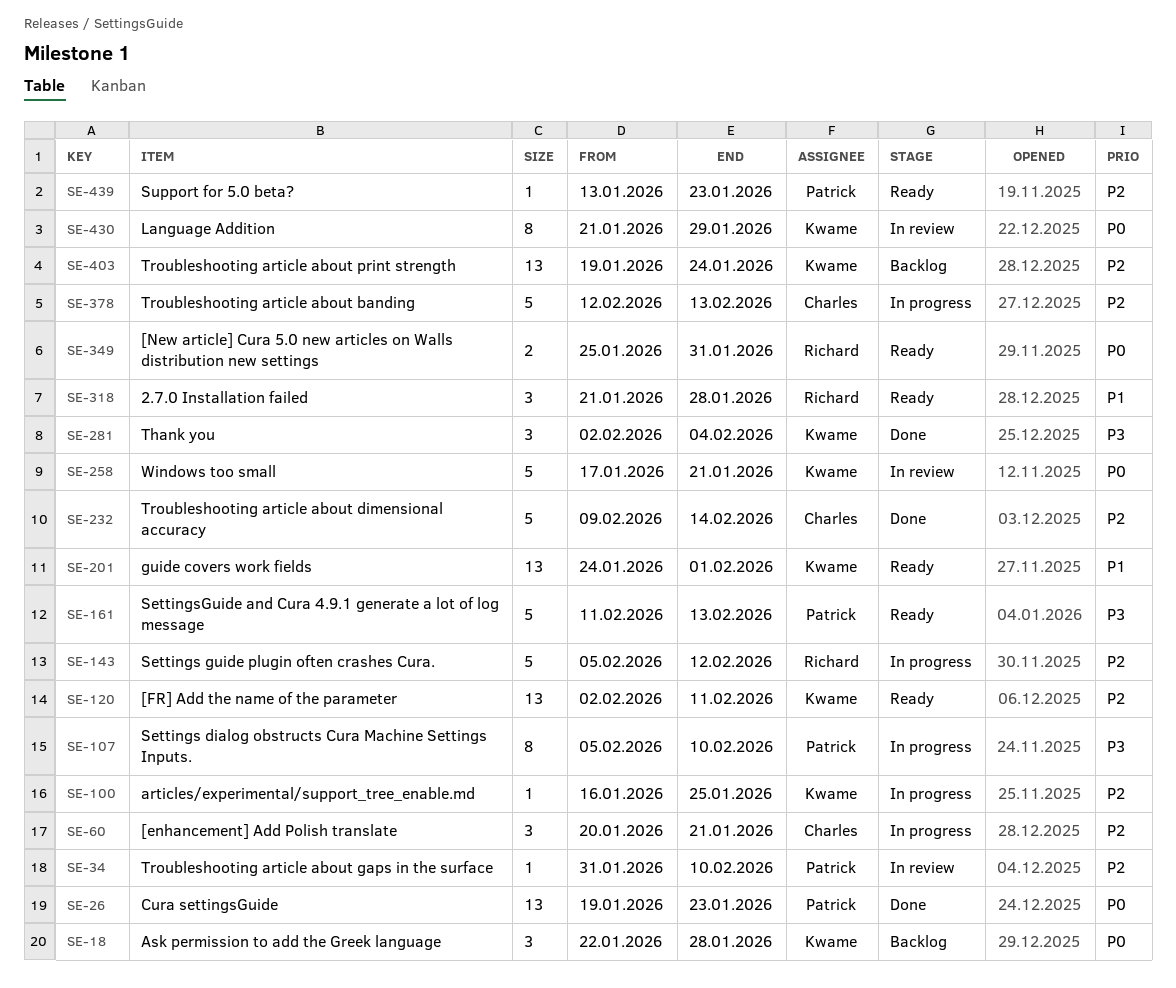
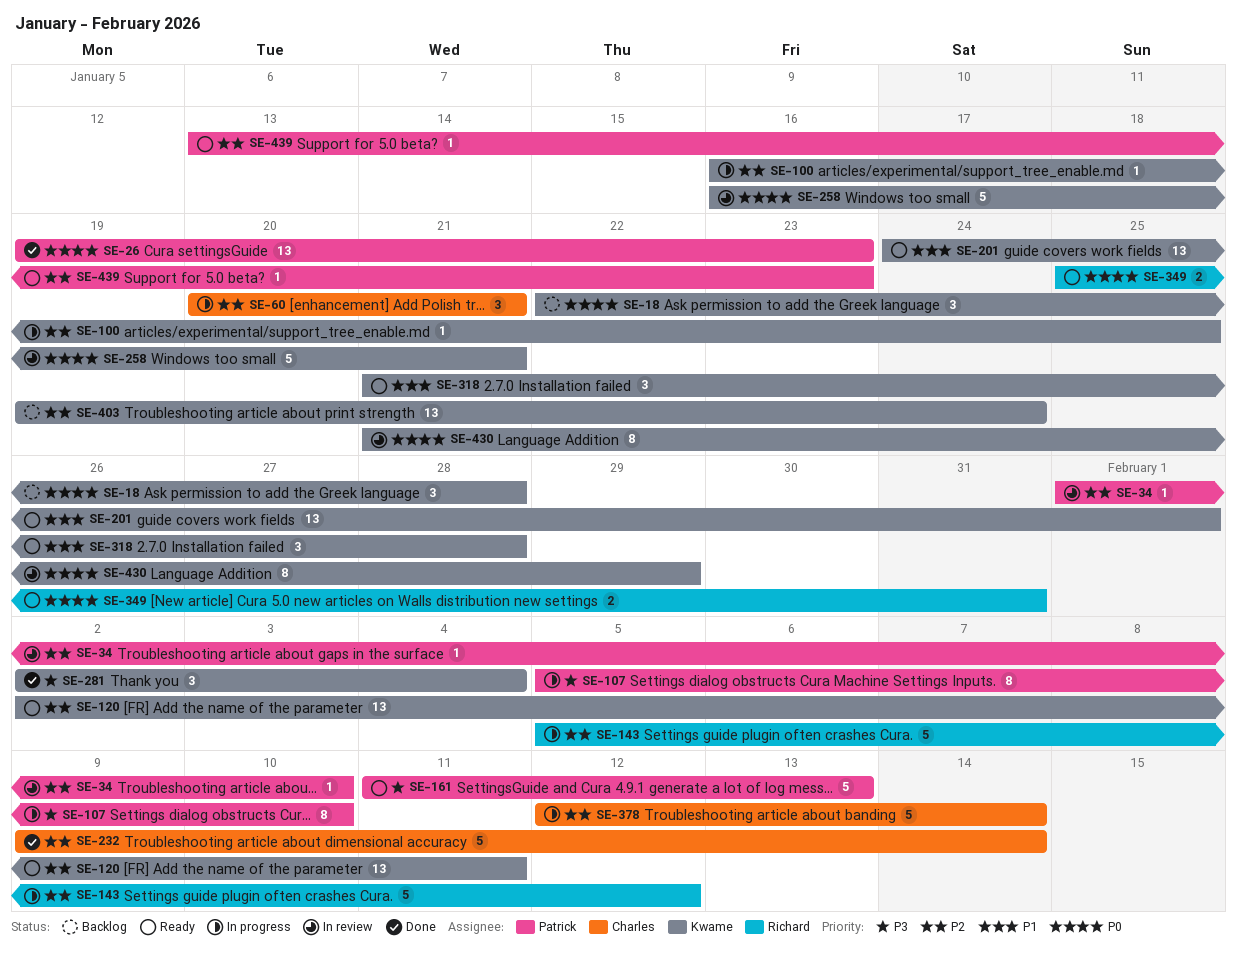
SE-34, start: Jan 31 -> Feb 1
SE-258, start: Jan 17 -> Jan 16
SE-318, owner: Richard -> Kwame
SE-378, due: Feb 13 -> Feb 14

